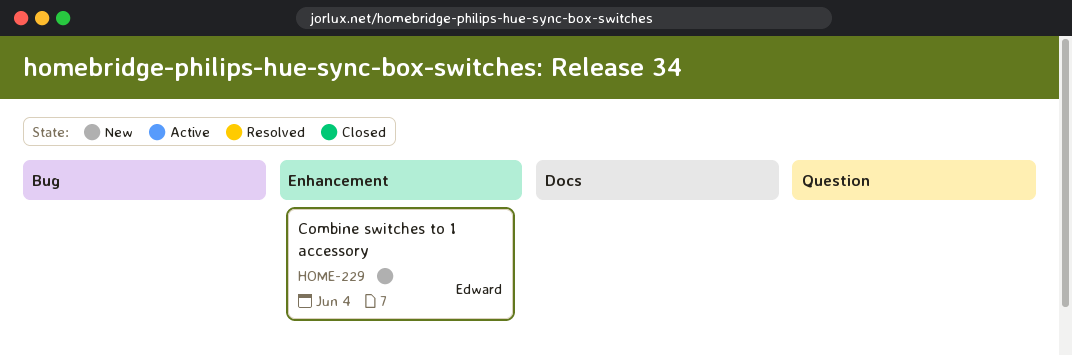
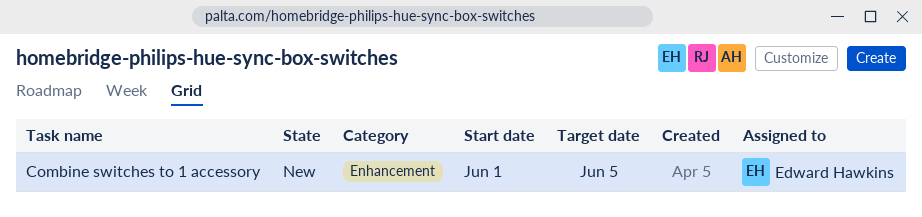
Combine switches to 1 accessory, due: Jun 4 -> Jun 5

